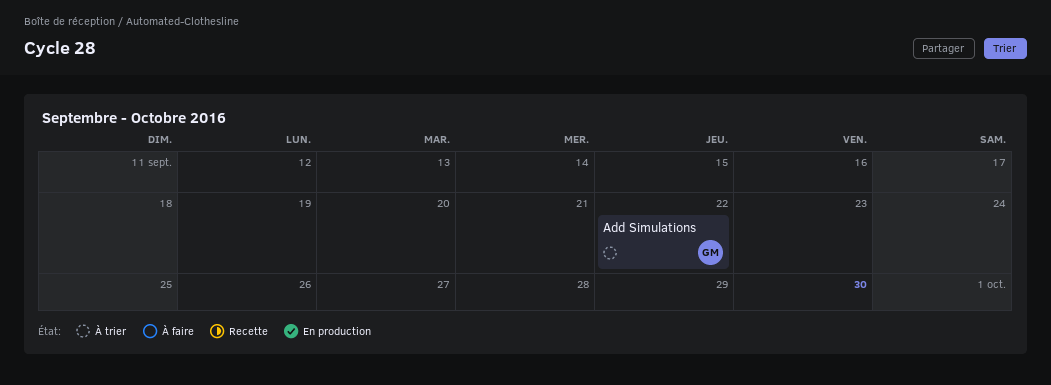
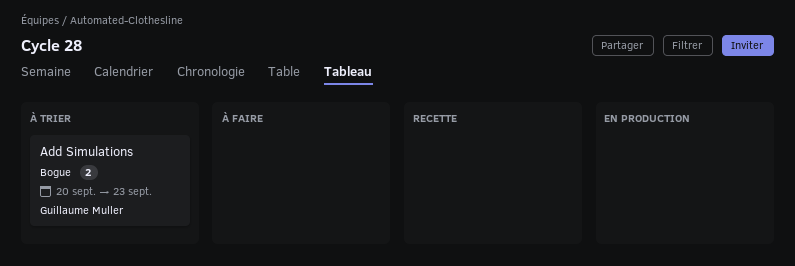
Add Simulations, due: Sep 22 -> Sep 23

